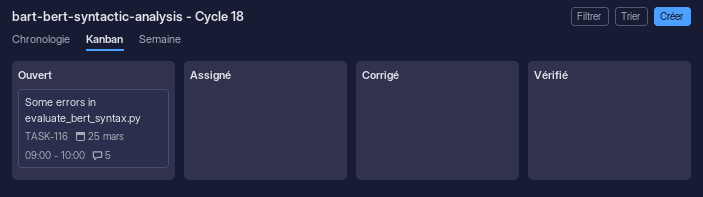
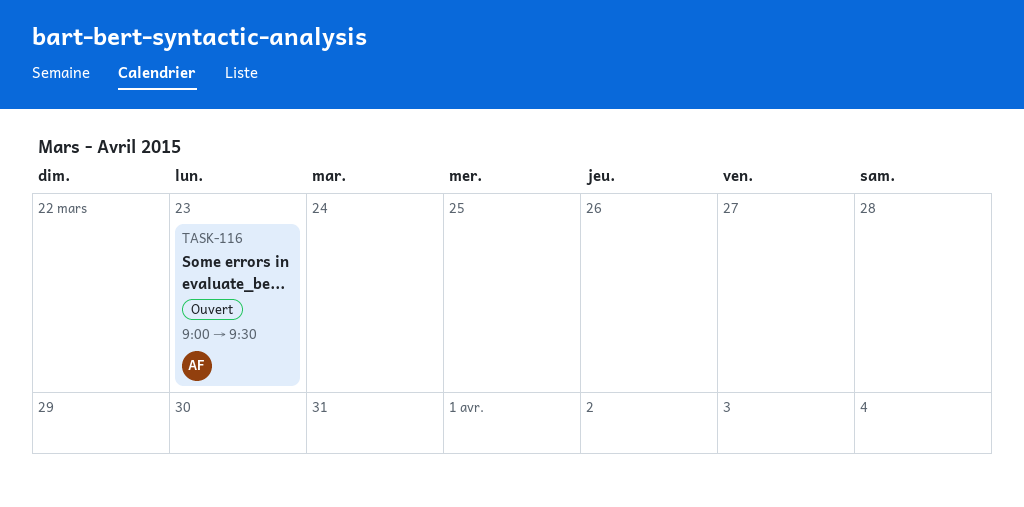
TASK-116, day: Mar 25 -> Mar 23
TASK-116, ends: 10:00 -> 09:30

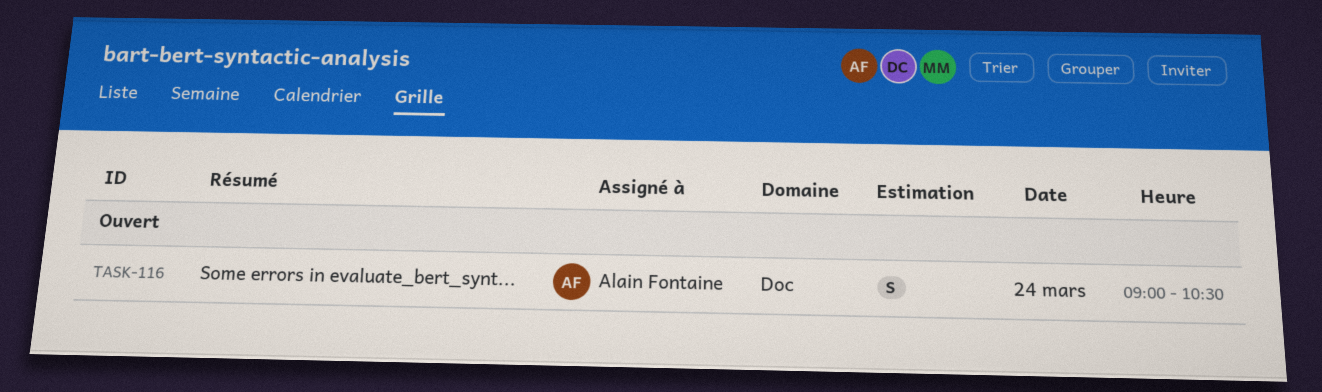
TASK-116, day: Mar 23 -> Mar 24
TASK-116, ends: 09:30 -> 10:30

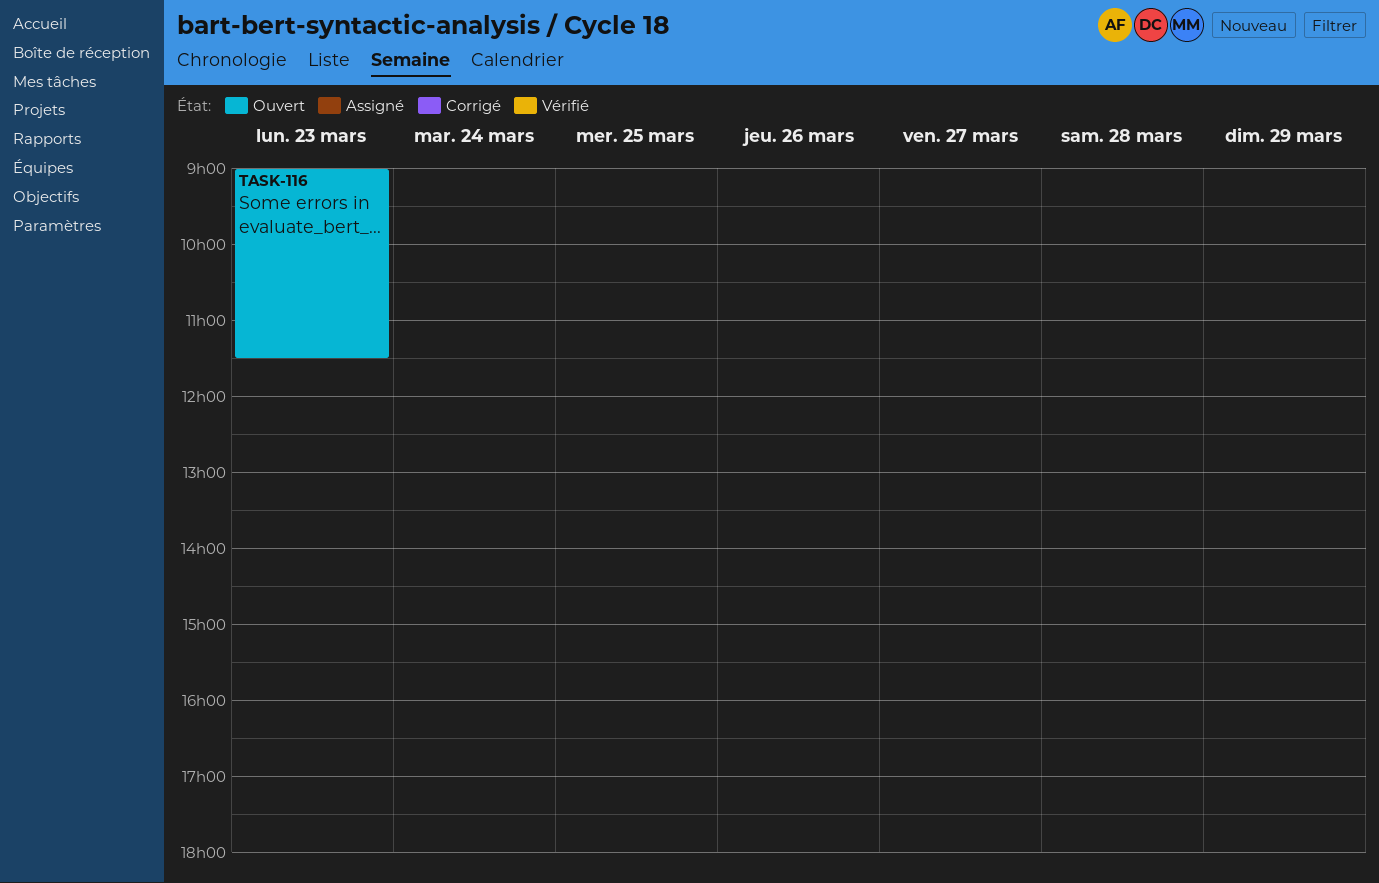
TASK-116, day: Mar 24 -> Mar 23
TASK-116, ends: 10:30 -> 11:30

